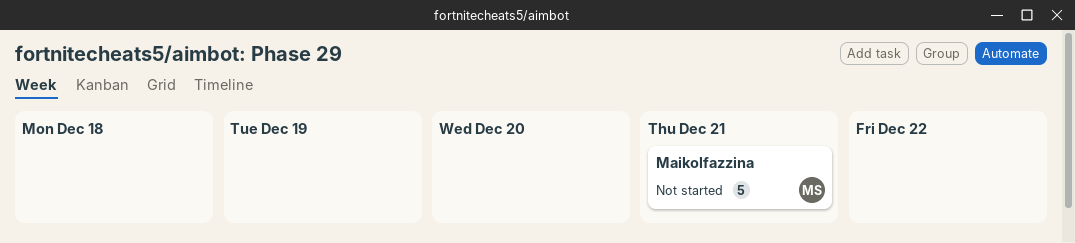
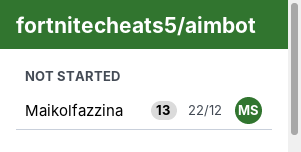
Maikolfazzina, estimate: 5 -> 13
Maikolfazzina, due: Dec 21 -> Dec 22

